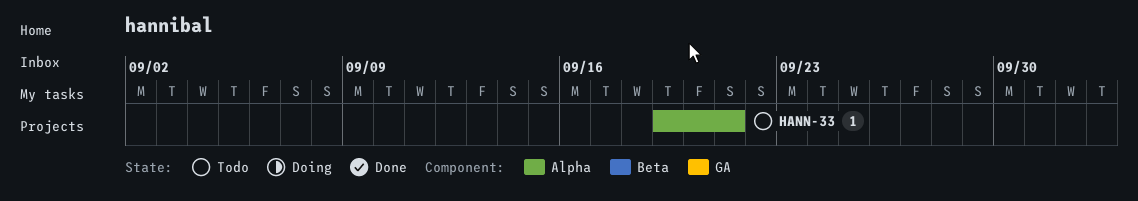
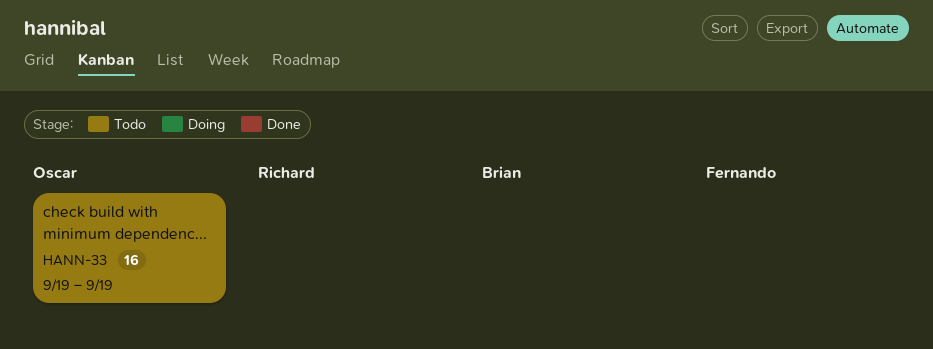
HANN-33, estimate: 1 -> 16
HANN-33, due: Sep 21 -> Sep 19

